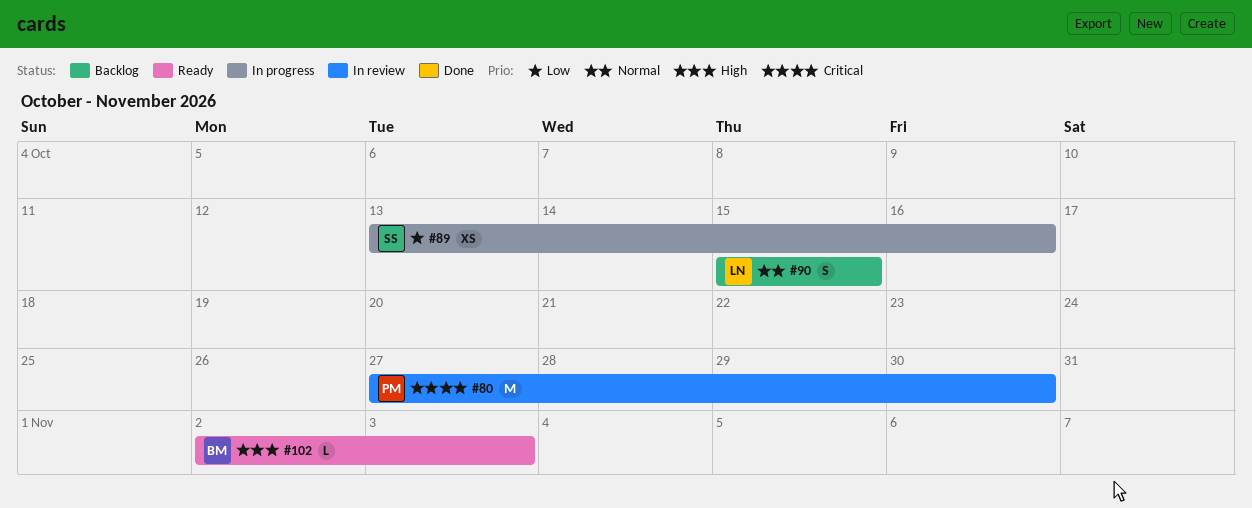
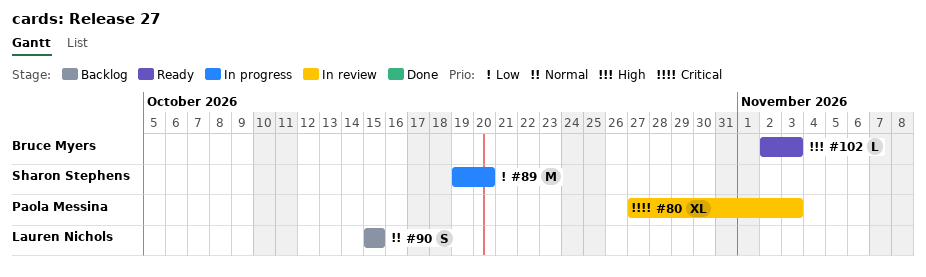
#80, estimate: M -> XL
#80, due: Oct 30 -> Nov 3
#89, estimate: XS -> M
#89, start: Oct 13 -> Oct 19
#89, due: Oct 16 -> Oct 20

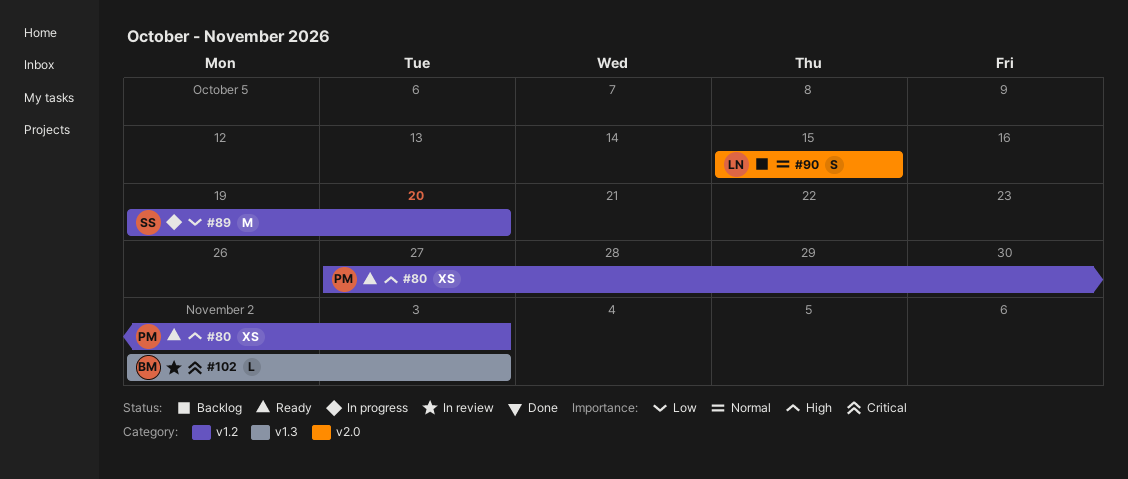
#80, status: In review -> Ready
#80, priority: Critical -> High
#80, estimate: XL -> XS
#102, status: Ready -> In review
#102, priority: High -> Critical

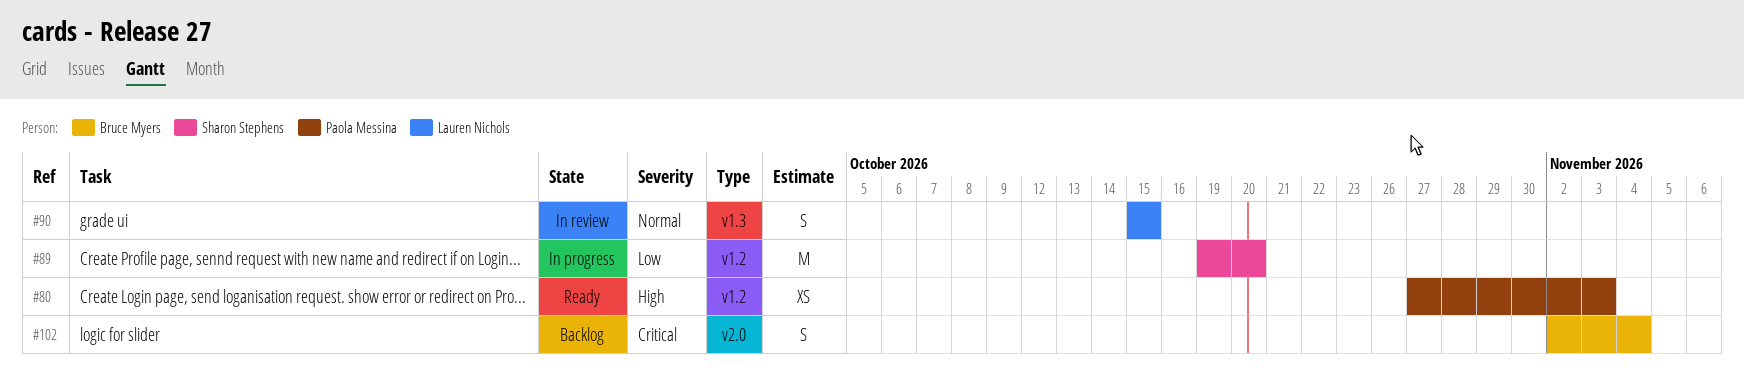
#90, status: Backlog -> In review
#90, label: v2.0 -> v1.3
#102, status: In review -> Backlog
#102, label: v1.3 -> v2.0
#102, estimate: L -> S
#102, due: Nov 3 -> Nov 4

